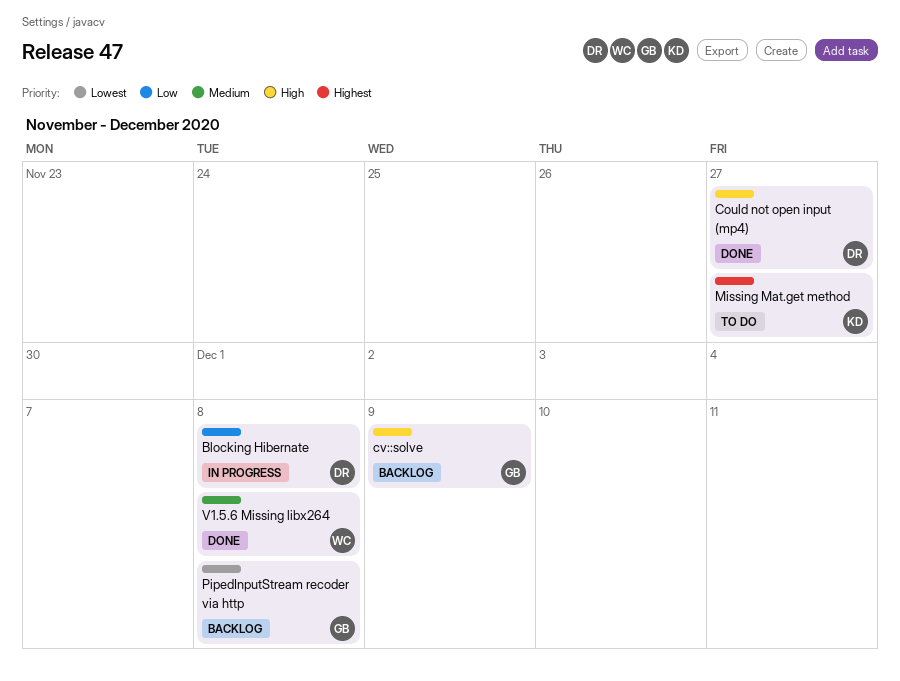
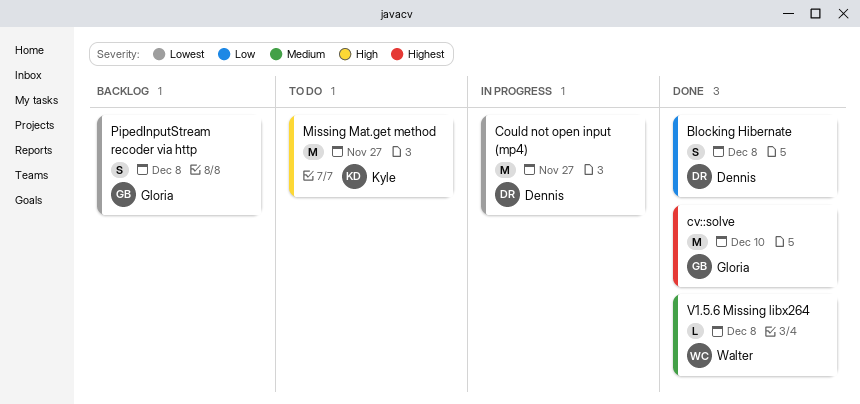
Blocking Hibernate, status: In progress -> Done
Could not open input (mp4), status: Done -> In progress
Could not open input (mp4), priority: High -> Lowest
cv::solve, status: Backlog -> Done
cv::solve, priority: High -> Highest
cv::solve, due: Dec 9 -> Dec 10
Missing Mat.get method, priority: Highest -> High

